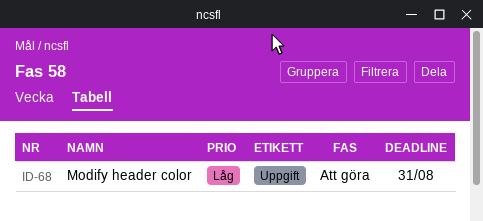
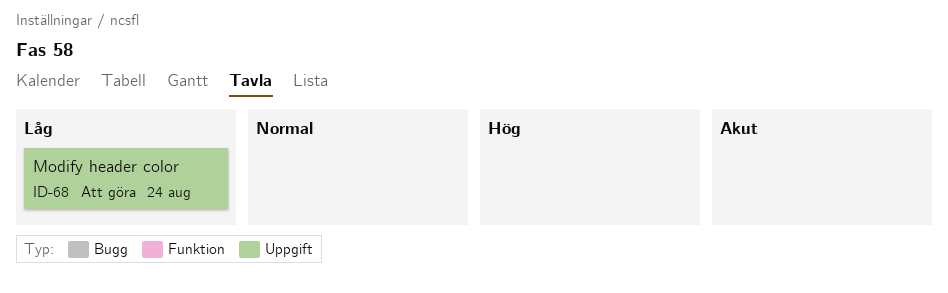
ID-68, due: Aug 31 -> Aug 24

